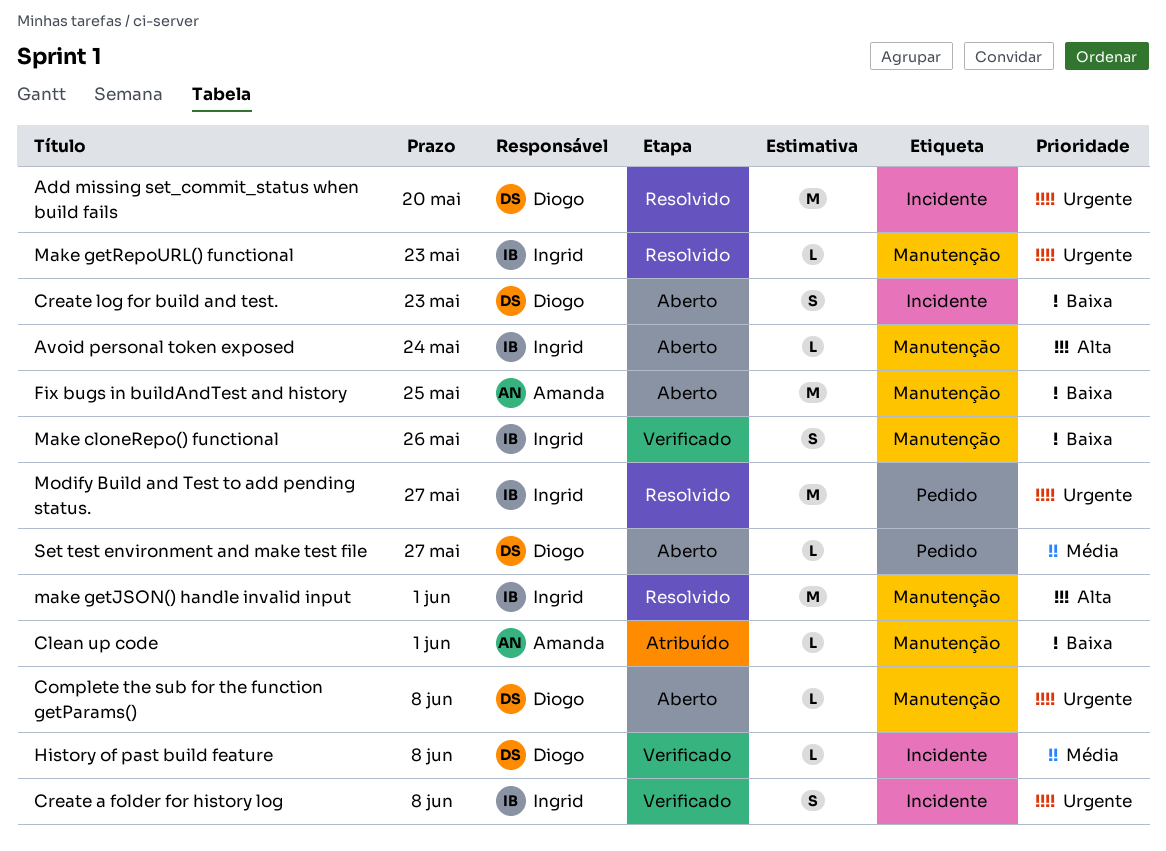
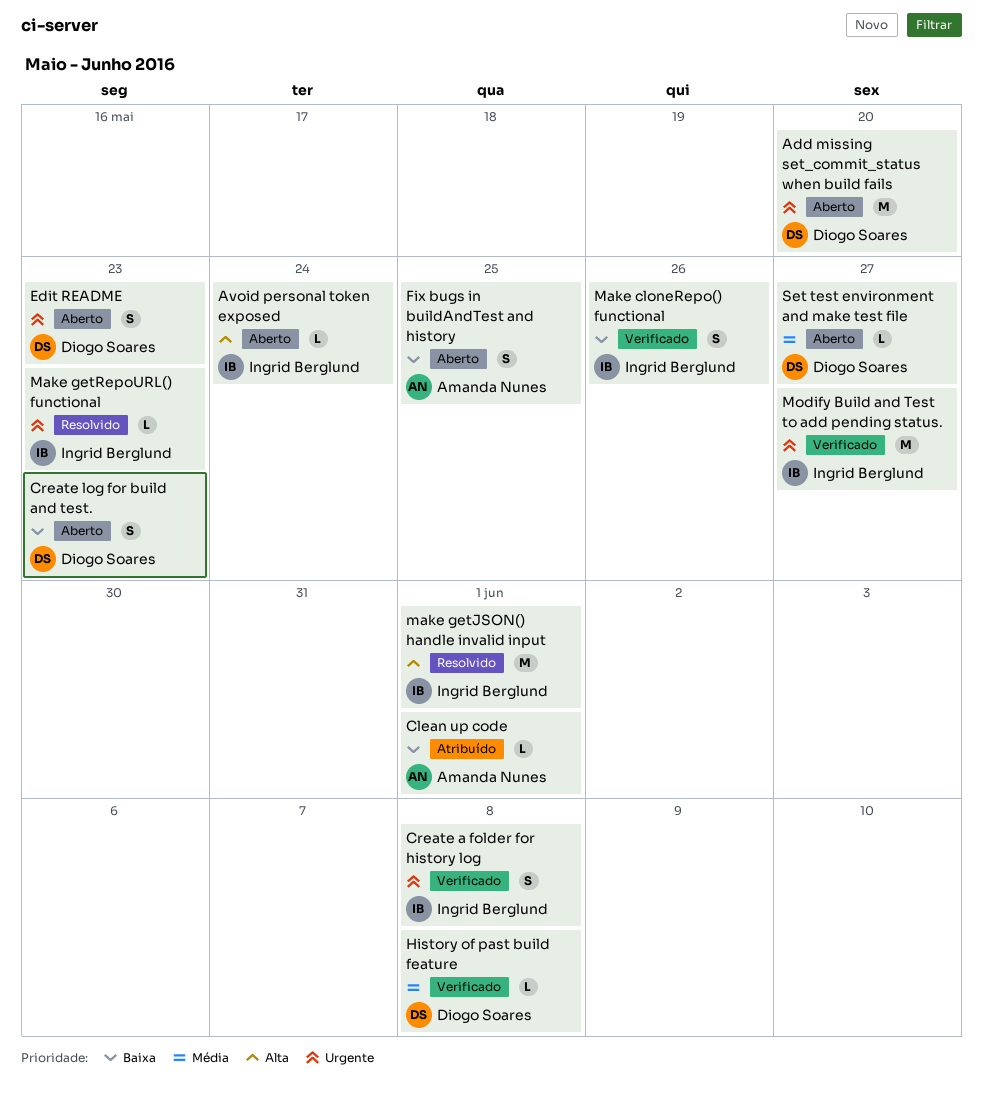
Add missing set_commit_status when build fails, status: Resolvido -> Aberto
Complete the sub for the function getParams(): present -> none
Edit README: none -> present
Fix bugs in buildAndTest and history, estimate: M -> S
Modify Build and Test to add pending status., status: Resolvido -> Verificado

